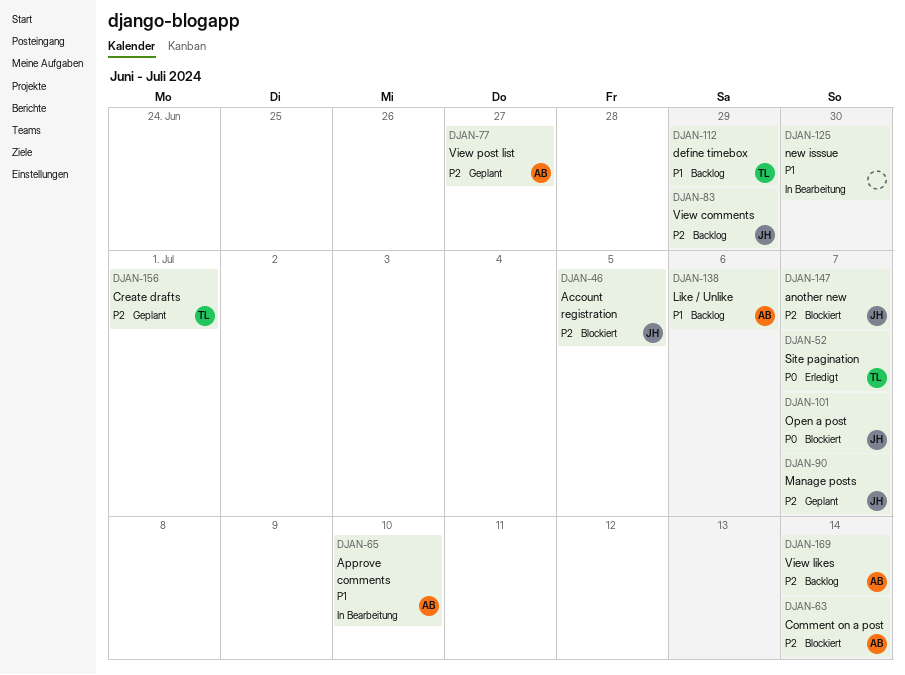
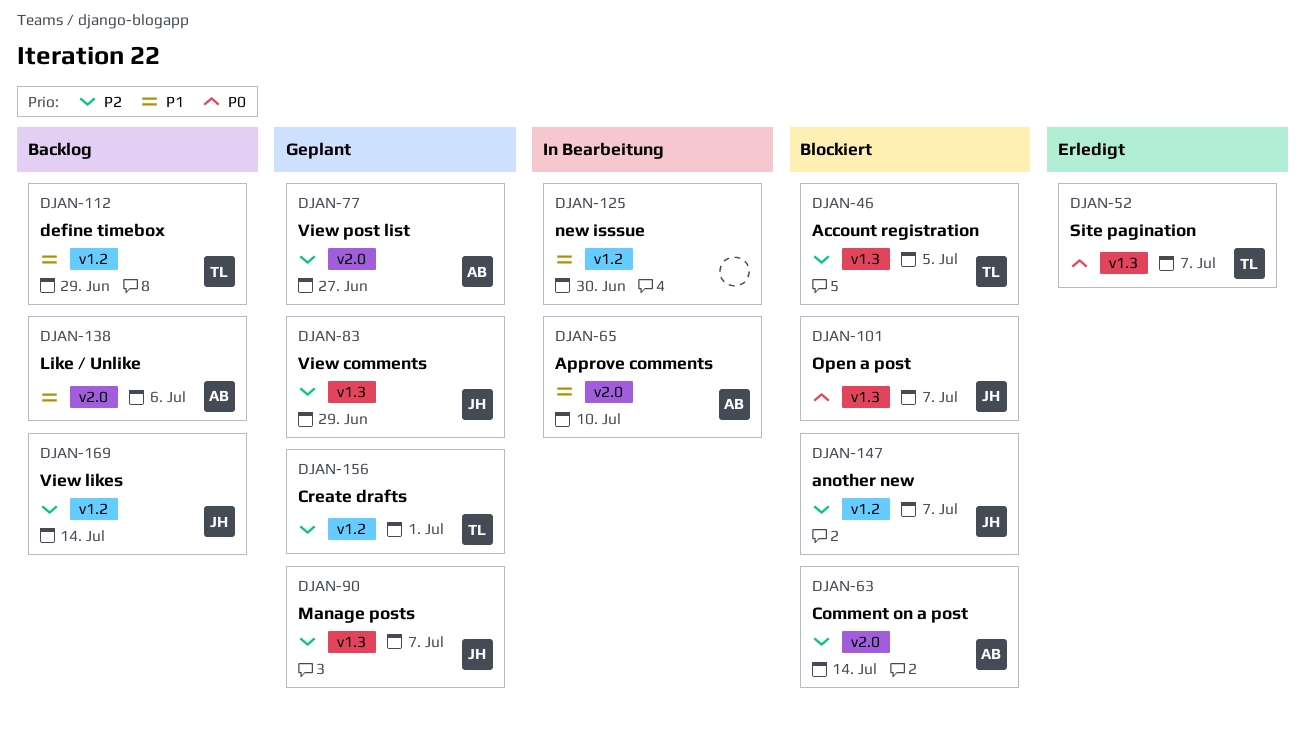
DJAN-46, owner: JH -> TL
DJAN-83, status: Backlog -> Geplant
DJAN-169, owner: AB -> JH

